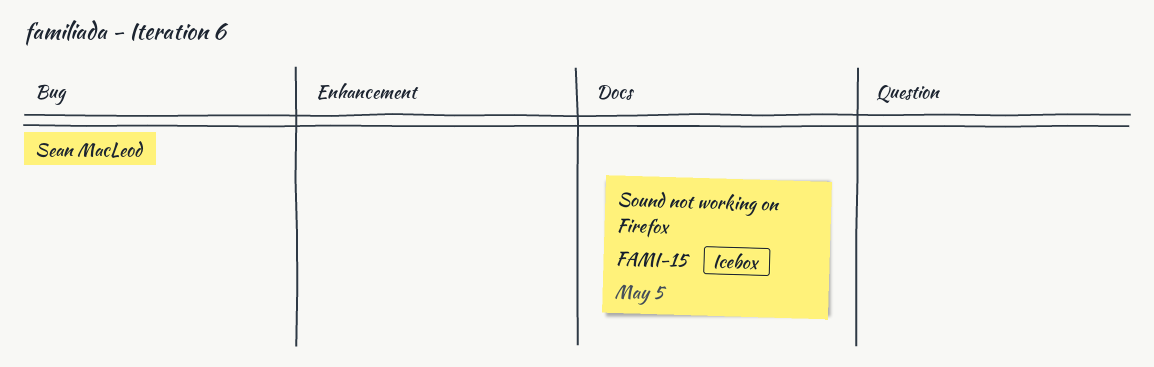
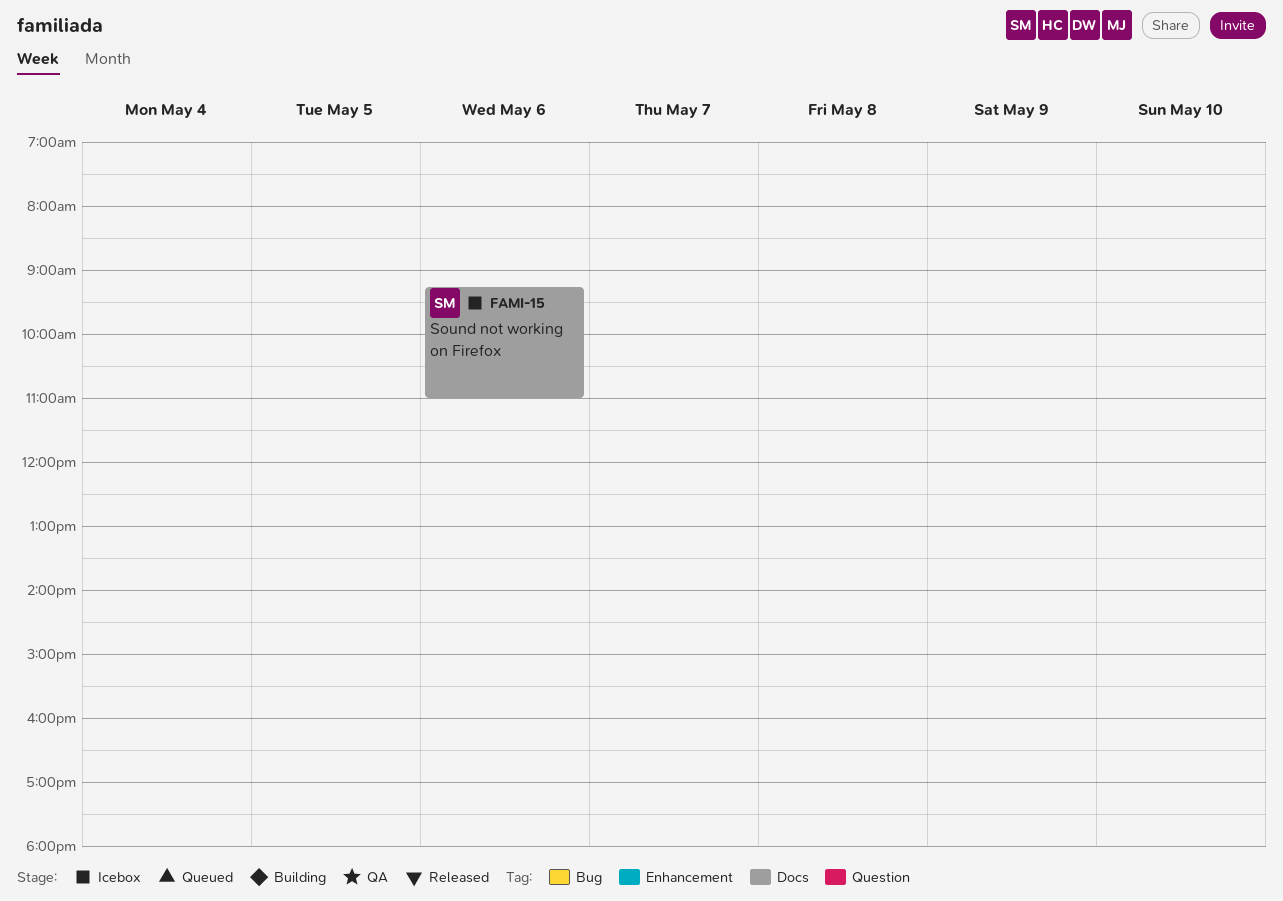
FAMI-15, day: May 5 -> May 6

